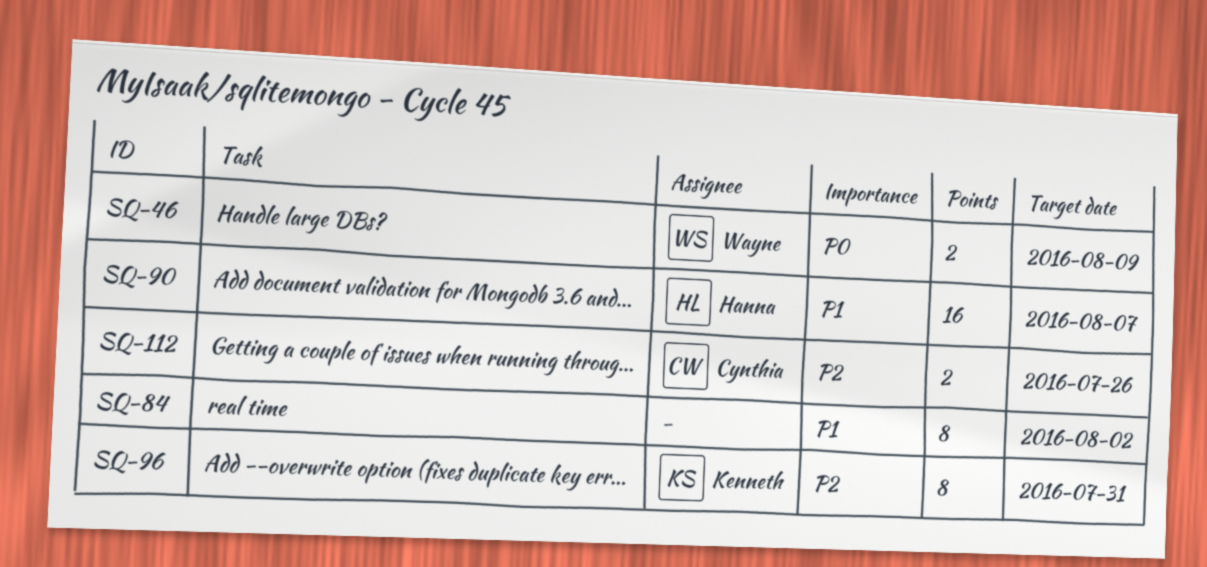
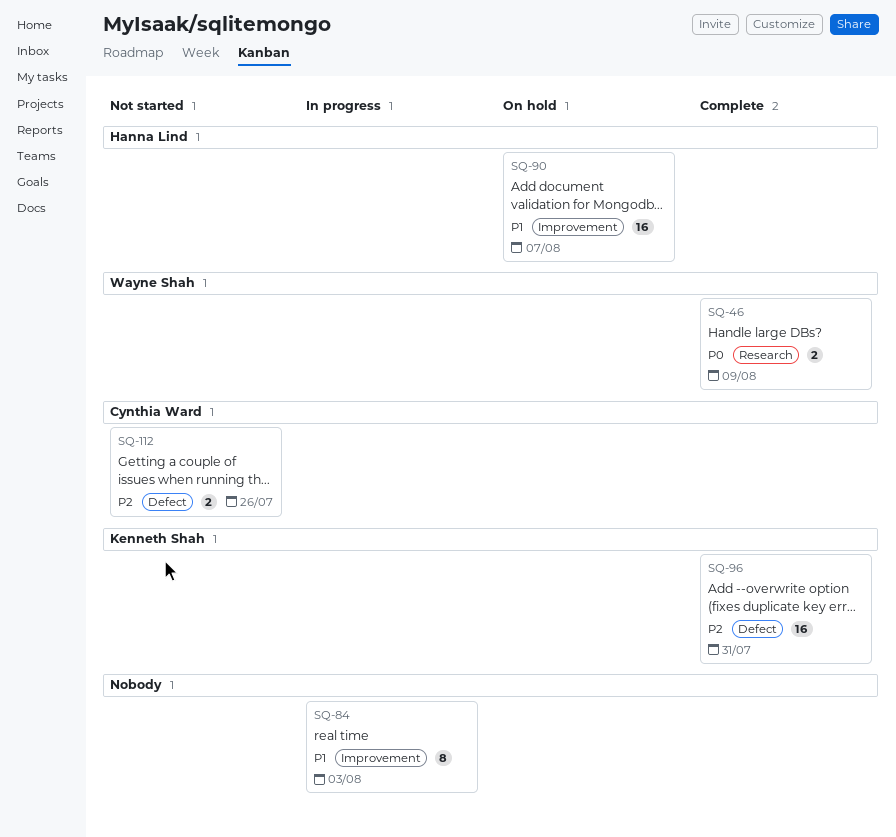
SQ-84, due: Aug 2 -> Aug 3
SQ-96, estimate: 8 -> 16

